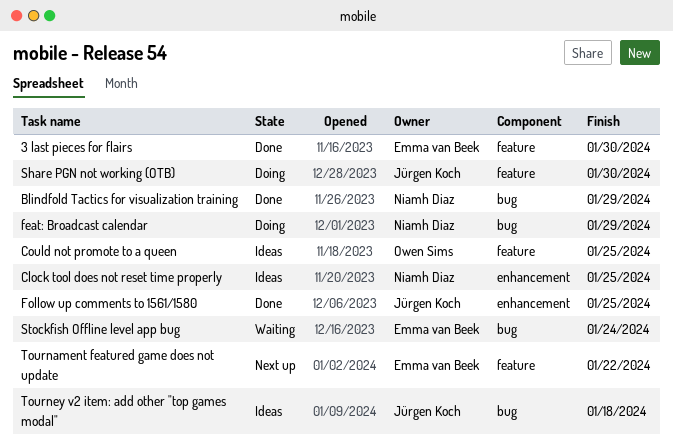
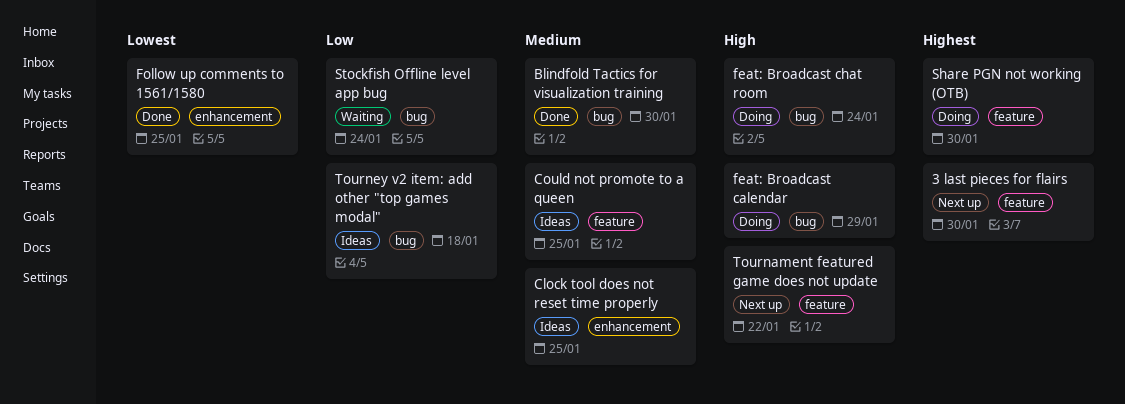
3 last pieces for flairs, status: Done -> Next up
Blindfold Tactics for visualization training, due: Jan 29 -> Jan 30
feat: Broadcast chat room: none -> present

